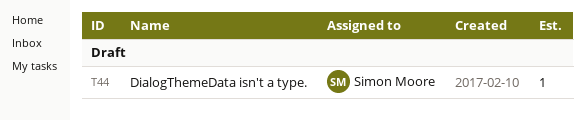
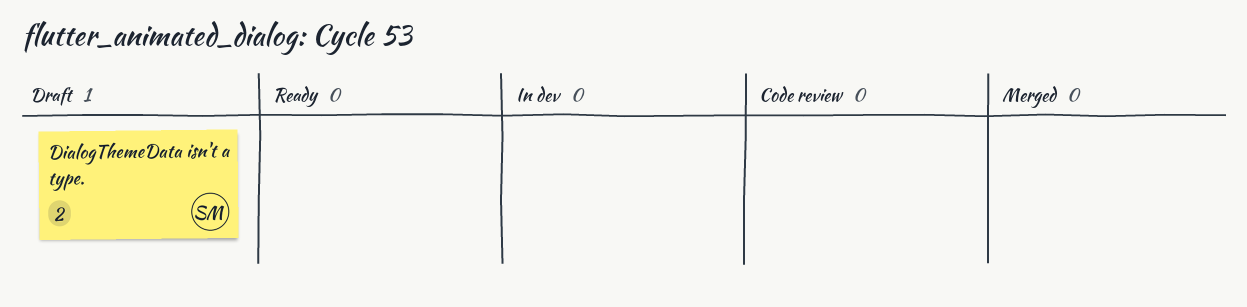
DialogThemeData isn't a type., estimate: 1 -> 2

